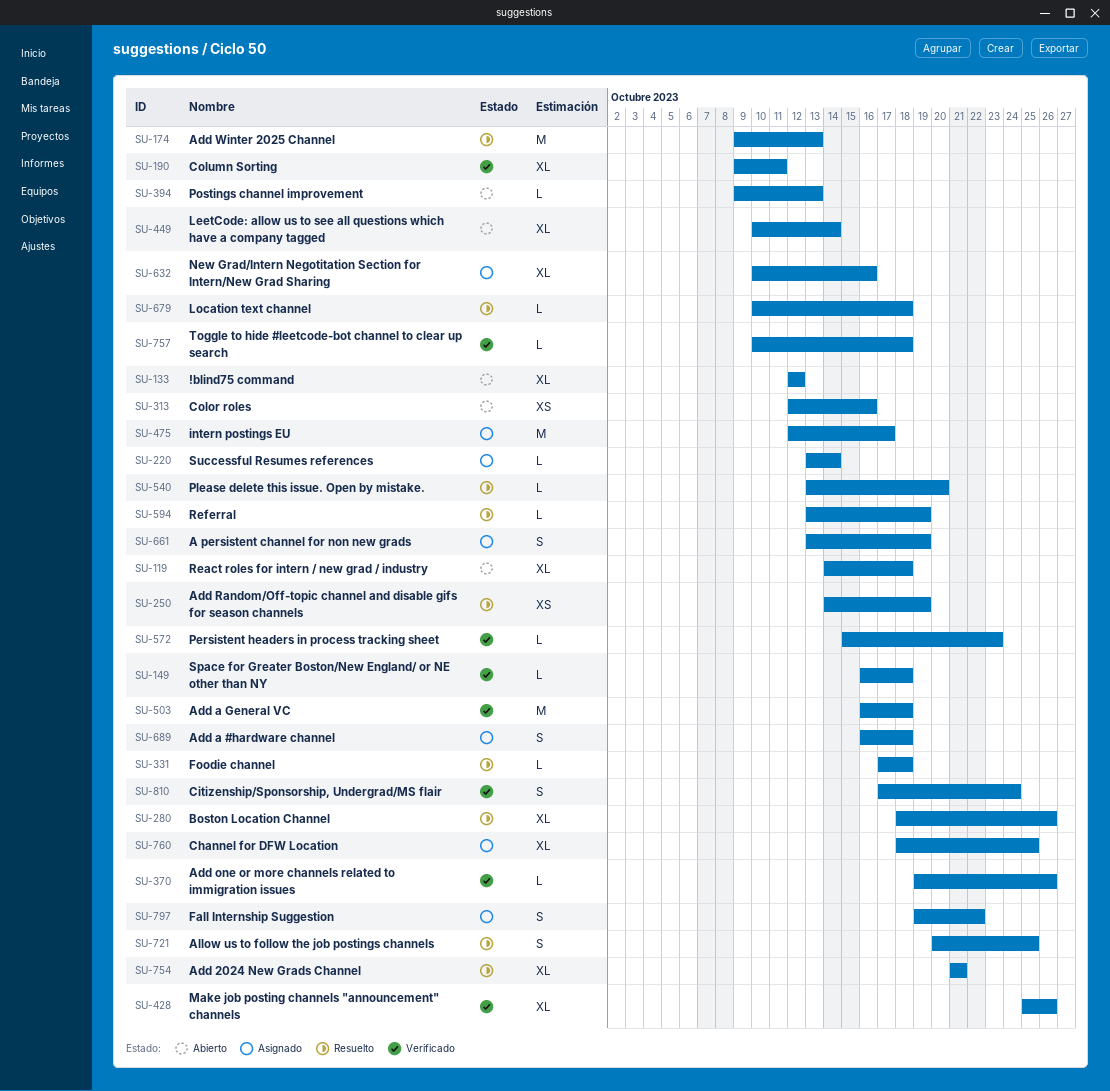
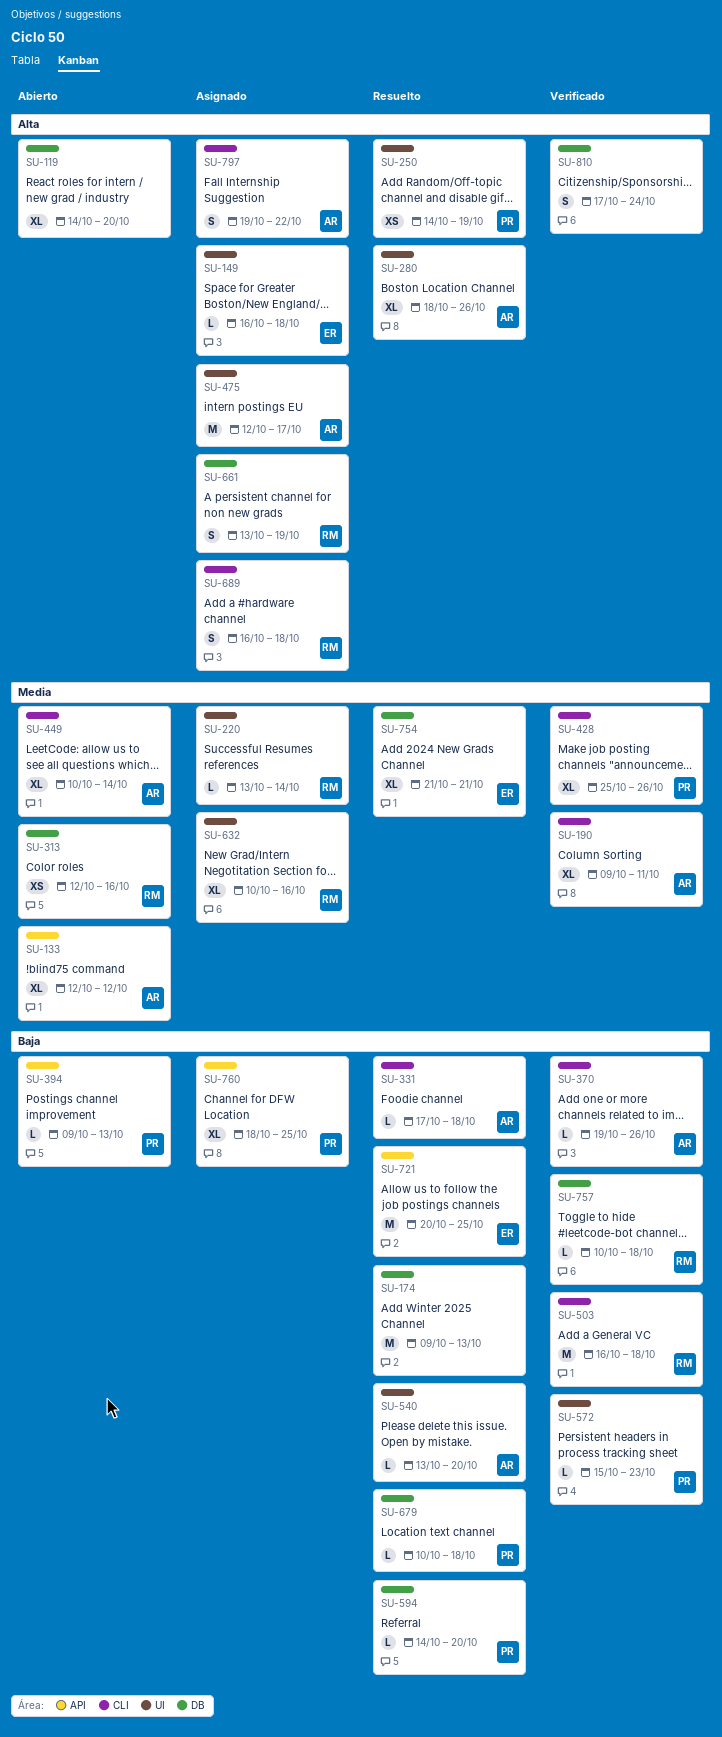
SU-119, due: Oct 18 -> Oct 20
SU-149, status: Verificado -> Asignado
SU-594, start: Oct 13 -> Oct 14
SU-594, due: Oct 19 -> Oct 20
SU-721, estimate: S -> M

